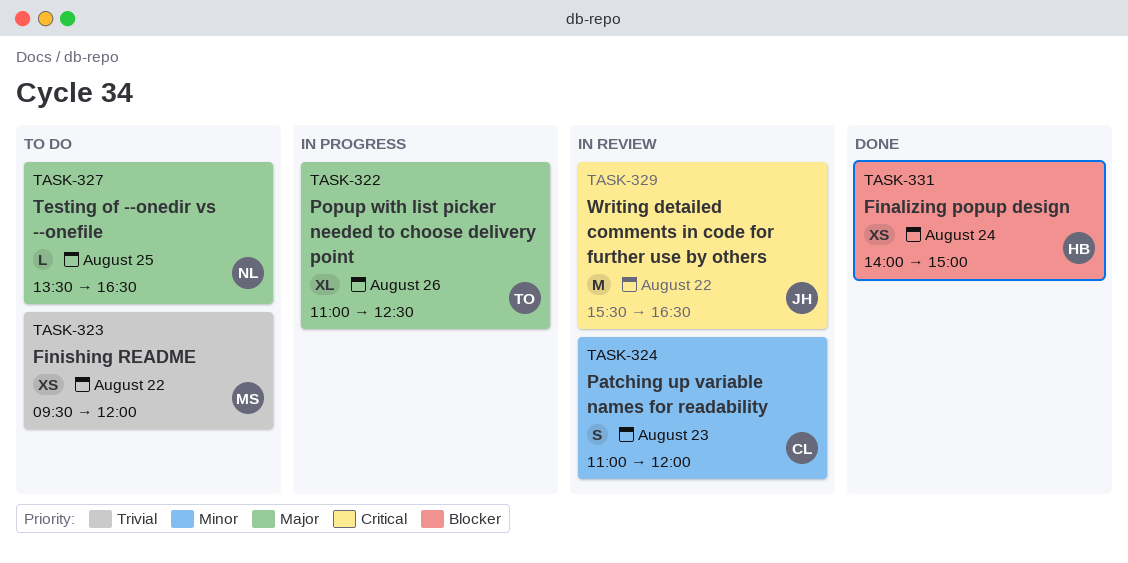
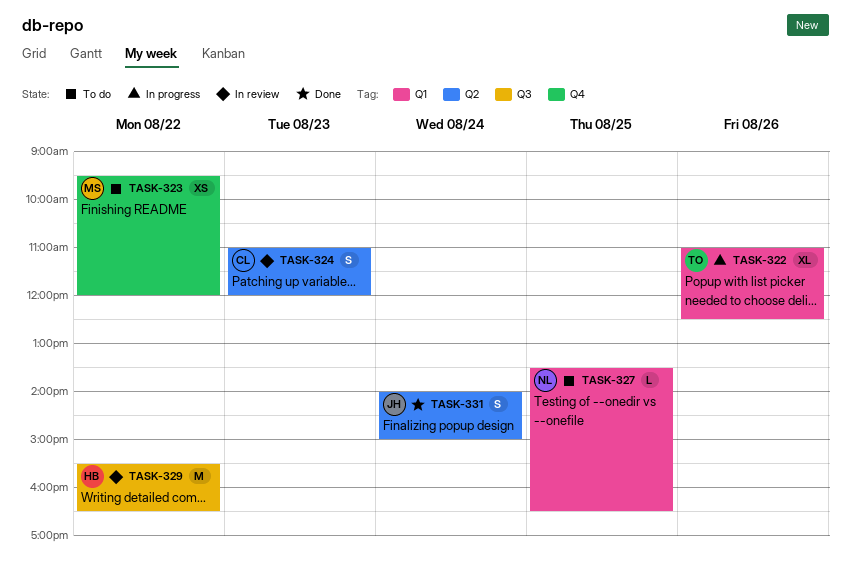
TASK-329, owner: JH -> HB
TASK-331, owner: HB -> JH
TASK-331, estimate: XS -> S

